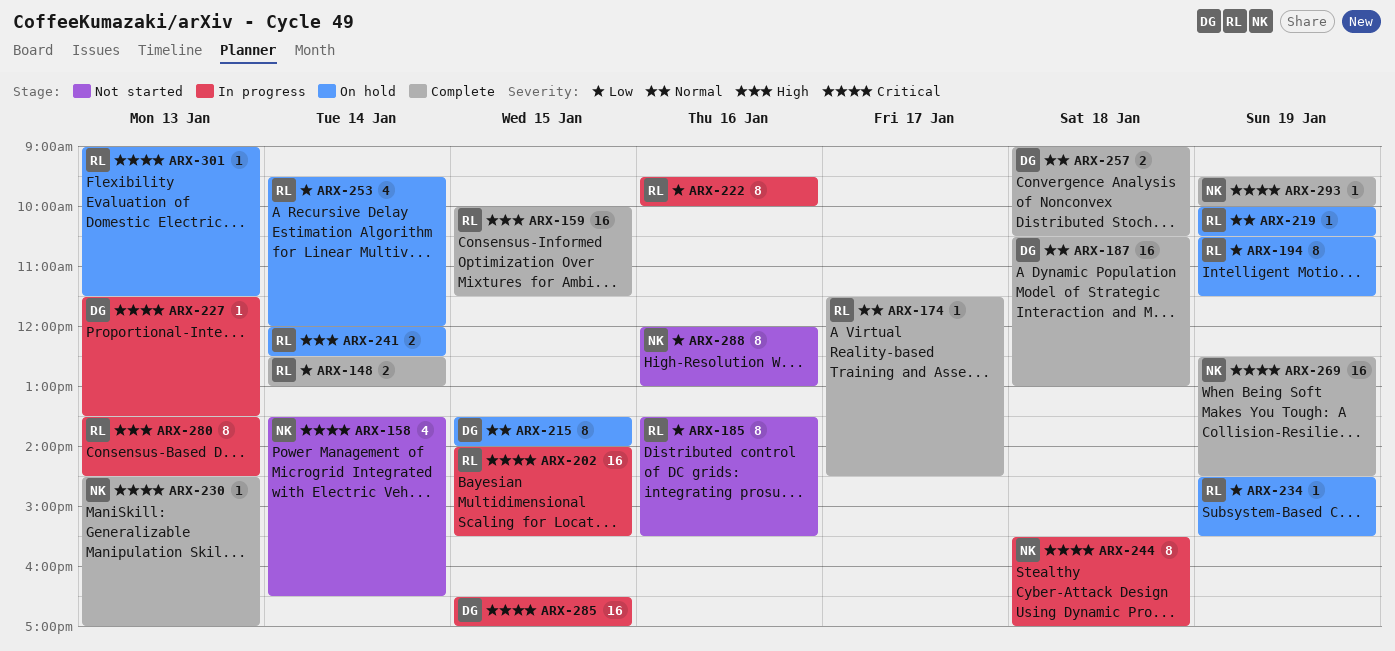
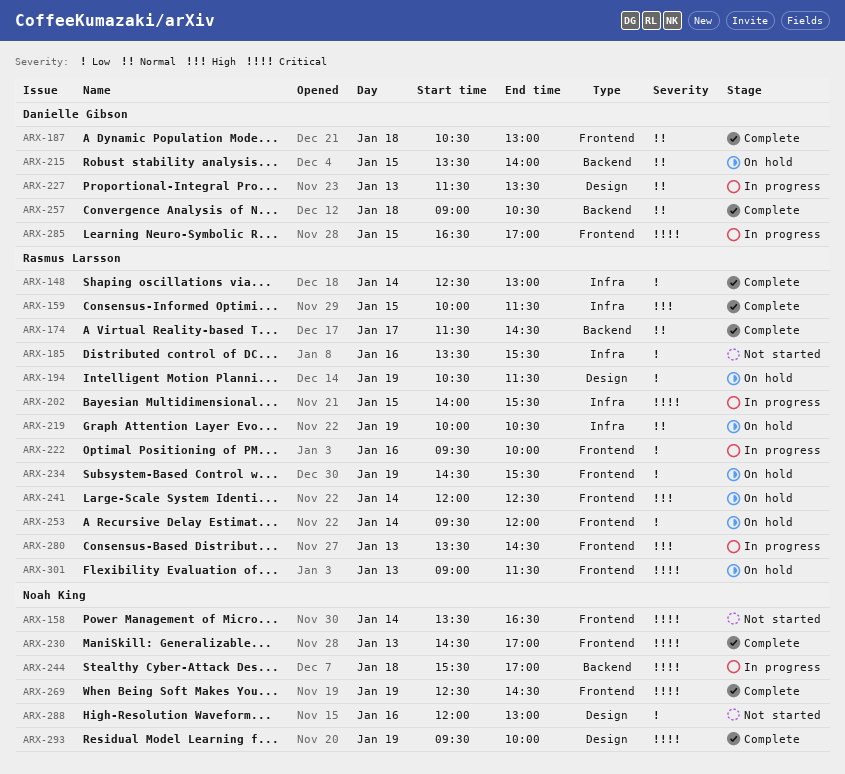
ARX-227, priority: Critical -> Normal

